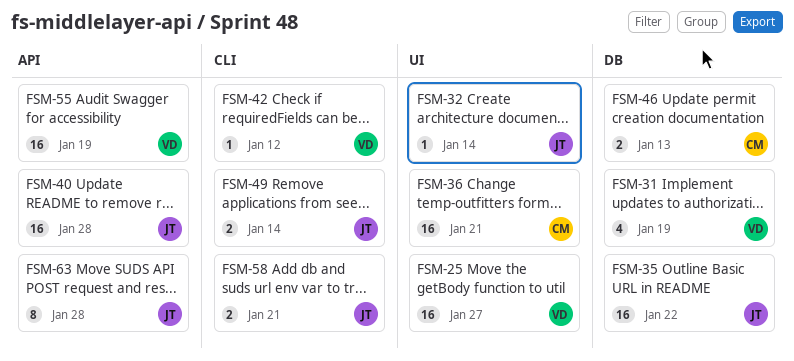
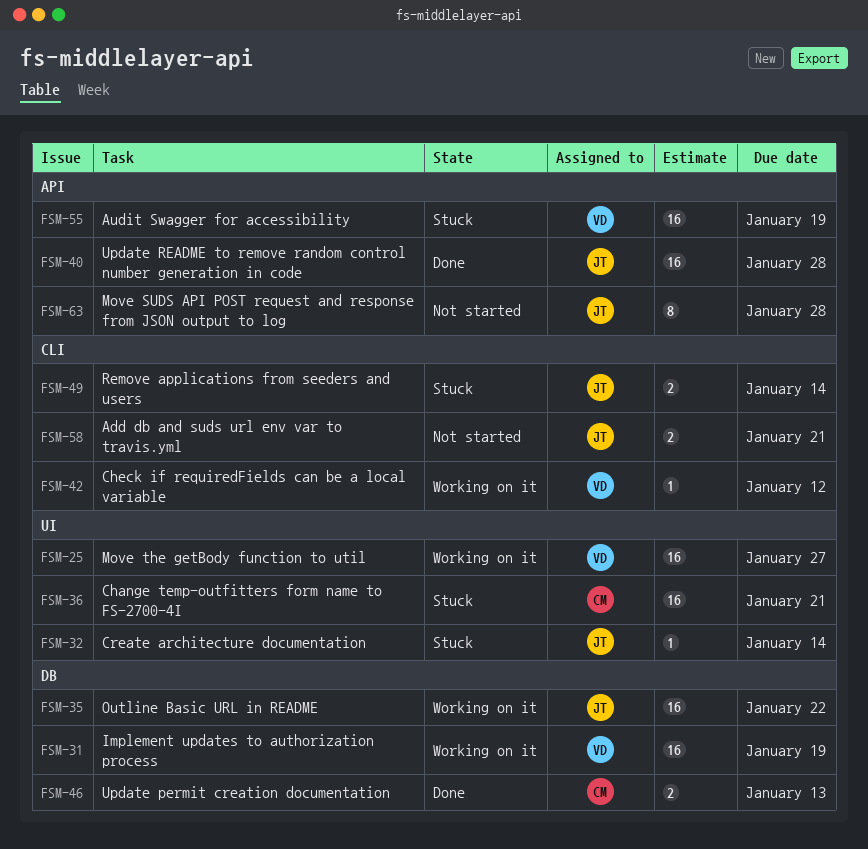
FSM-31, estimate: 4 -> 16

